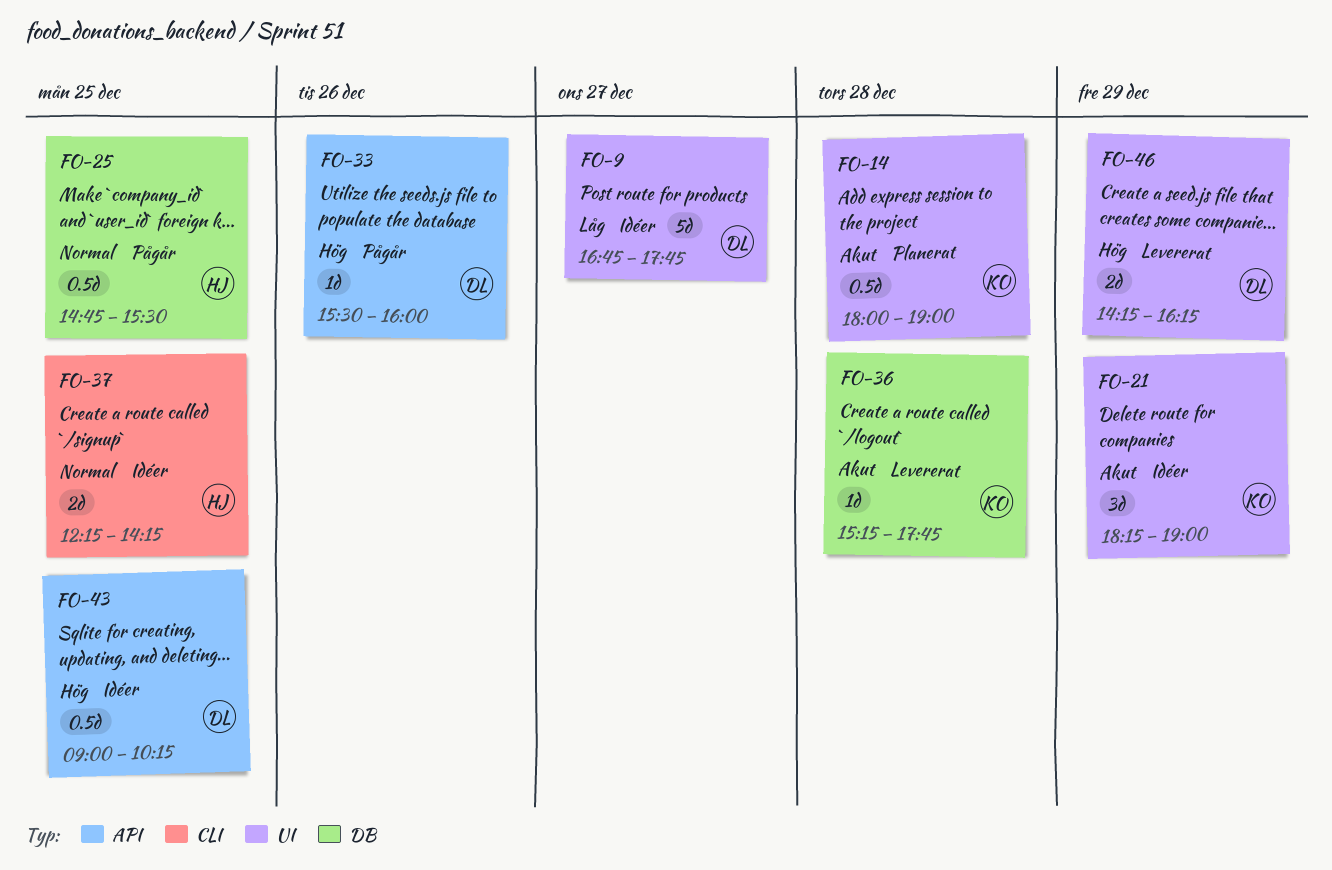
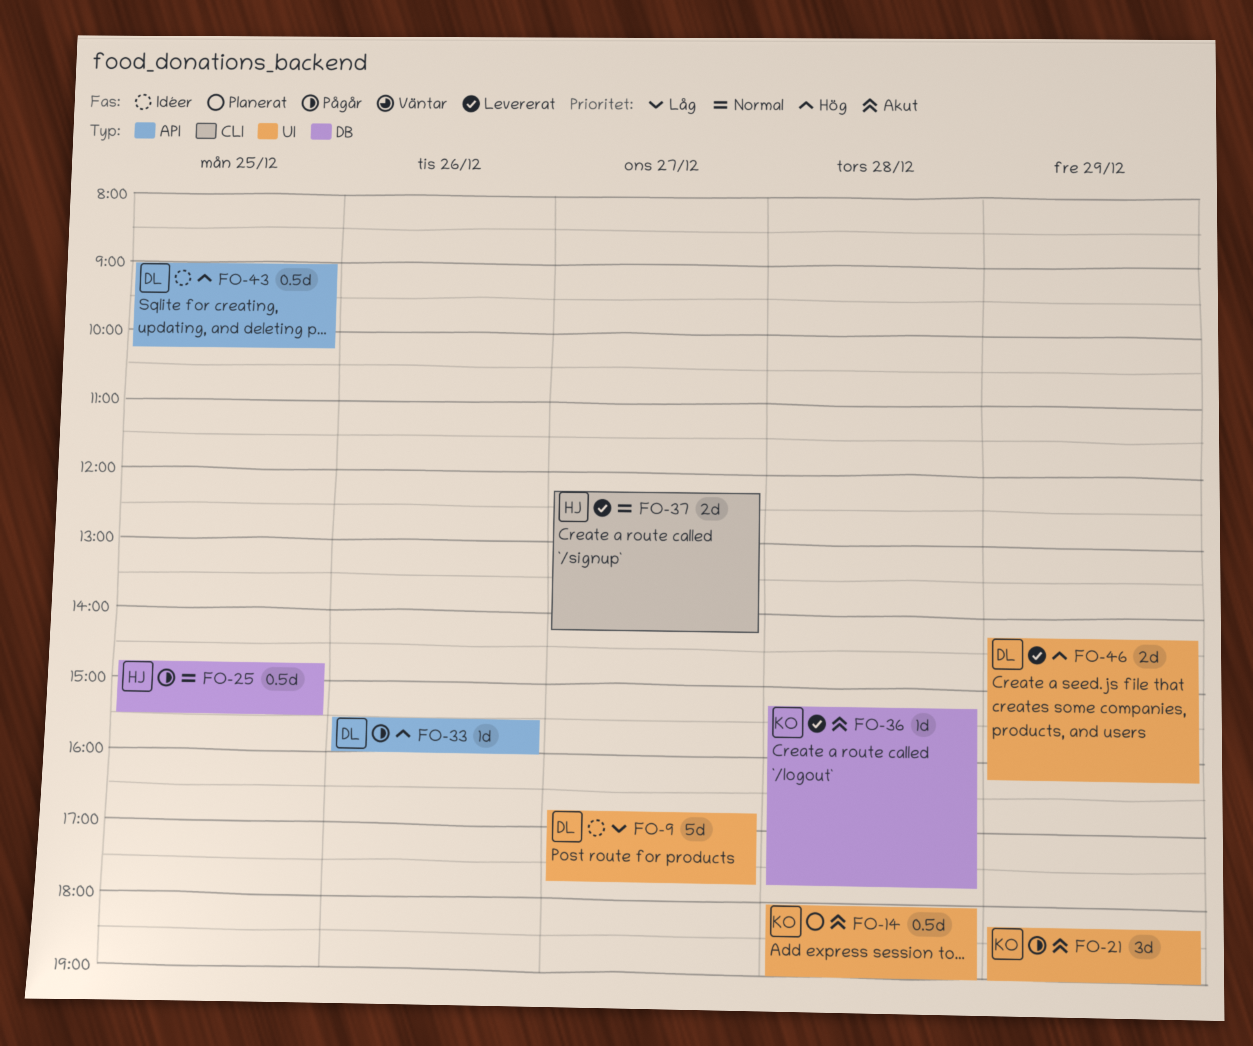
FO-21, status: Idéer -> Pågår
FO-37, status: Idéer -> Levererat
FO-37, day: Dec 25 -> Dec 27

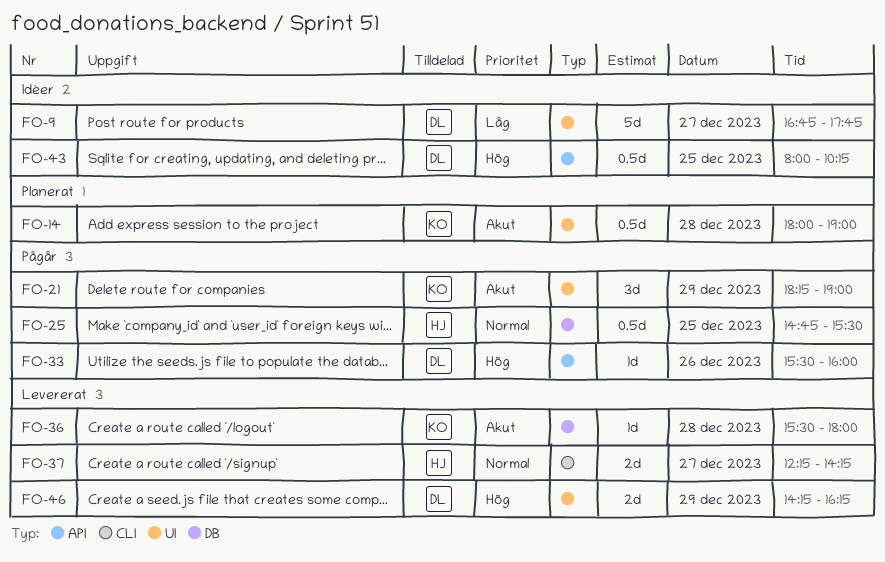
FO-36, begins: 15:15 -> 15:30
FO-36, ends: 17:45 -> 18:00
FO-43, begins: 09:00 -> 08:00

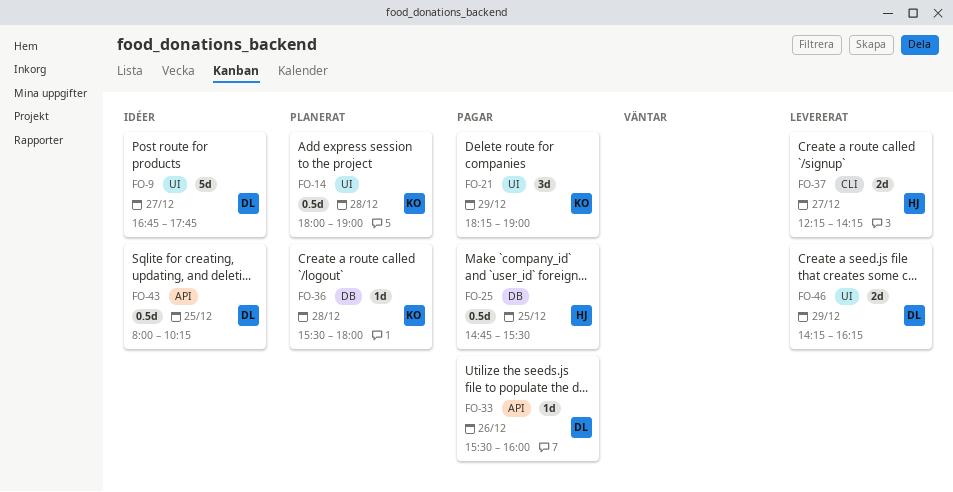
FO-36, status: Levererat -> Planerat

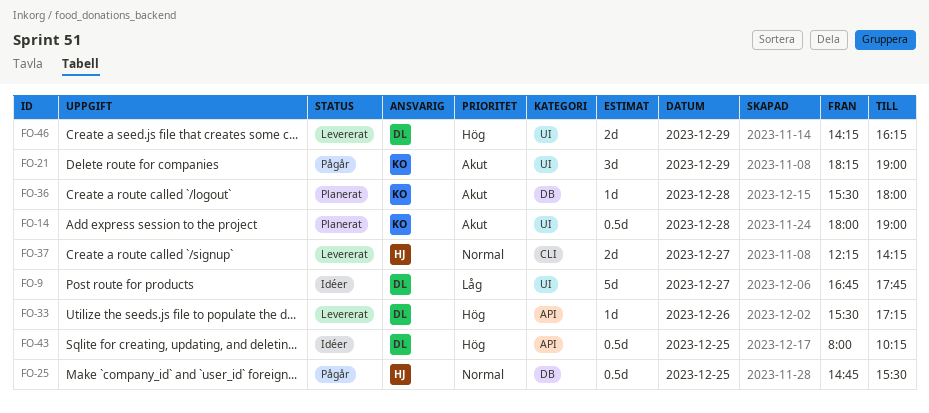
FO-33, status: Pågår -> Levererat
FO-33, ends: 16:00 -> 17:15

